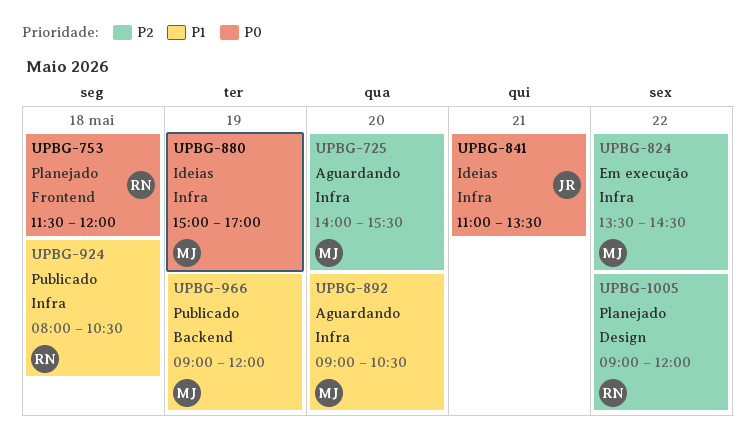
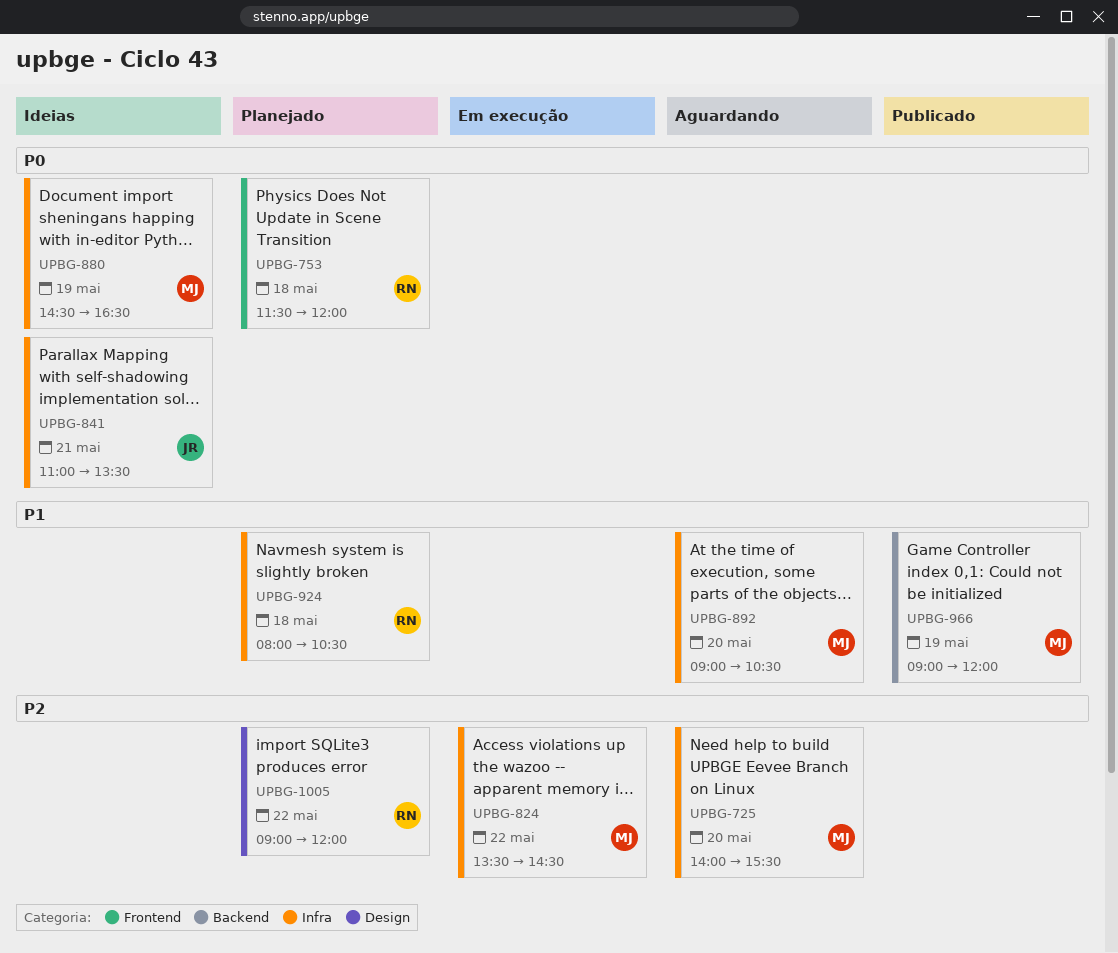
UPBG-880, begins: 15:00 -> 14:30
UPBG-880, ends: 17:00 -> 16:30
UPBG-924, status: Publicado -> Planejado

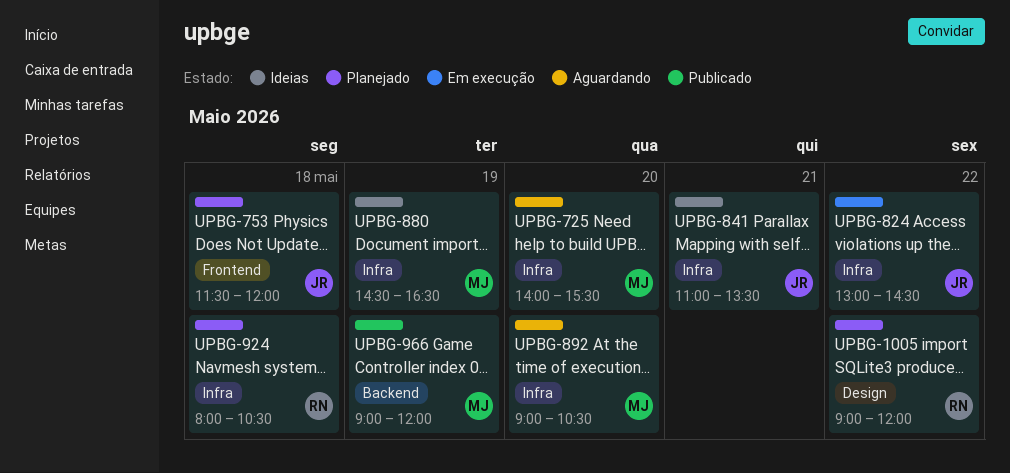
UPBG-753, owner: RN -> JR
UPBG-824, owner: MJ -> JR
UPBG-824, begins: 13:30 -> 13:00

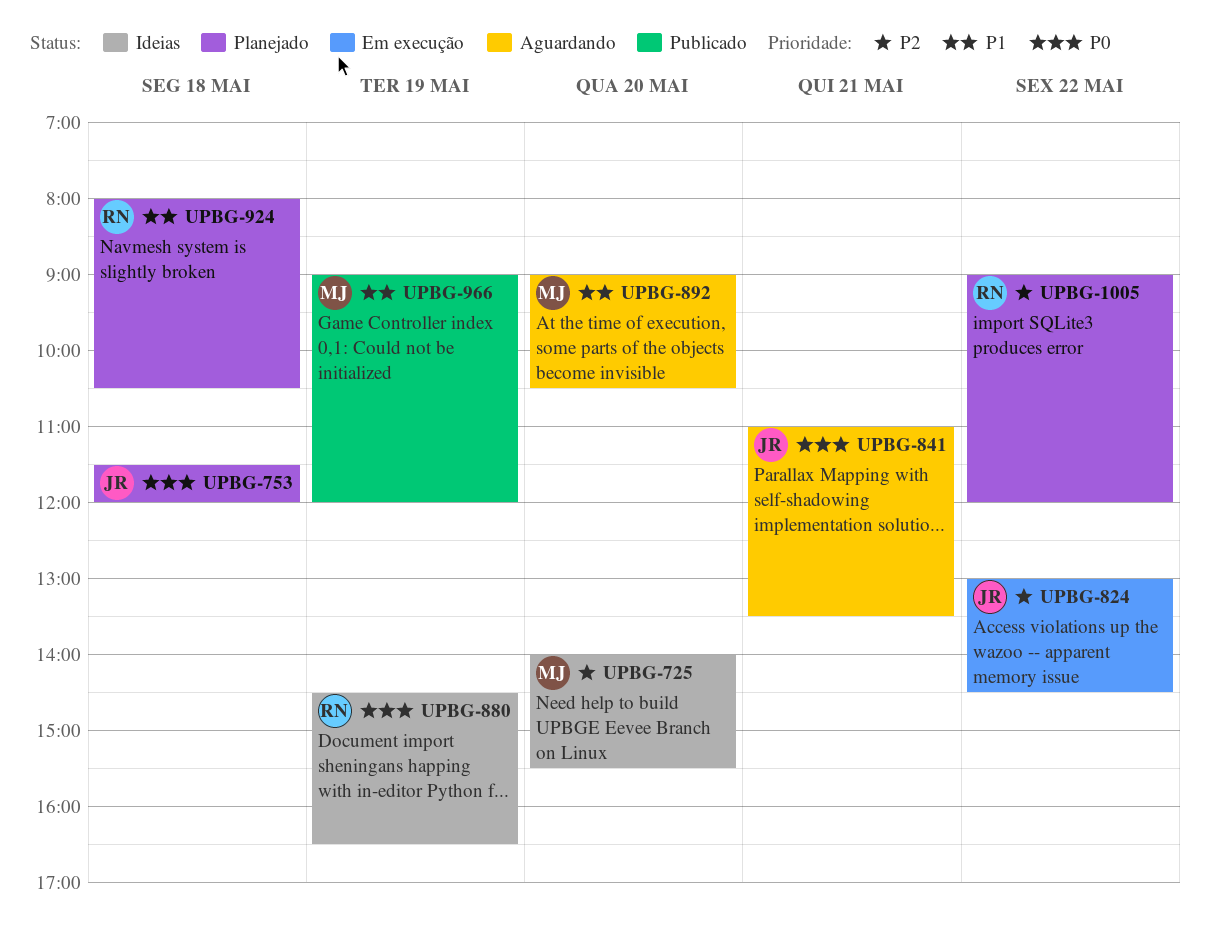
UPBG-725, status: Aguardando -> Ideias
UPBG-841, status: Ideias -> Aguardando
UPBG-880, owner: MJ -> RN

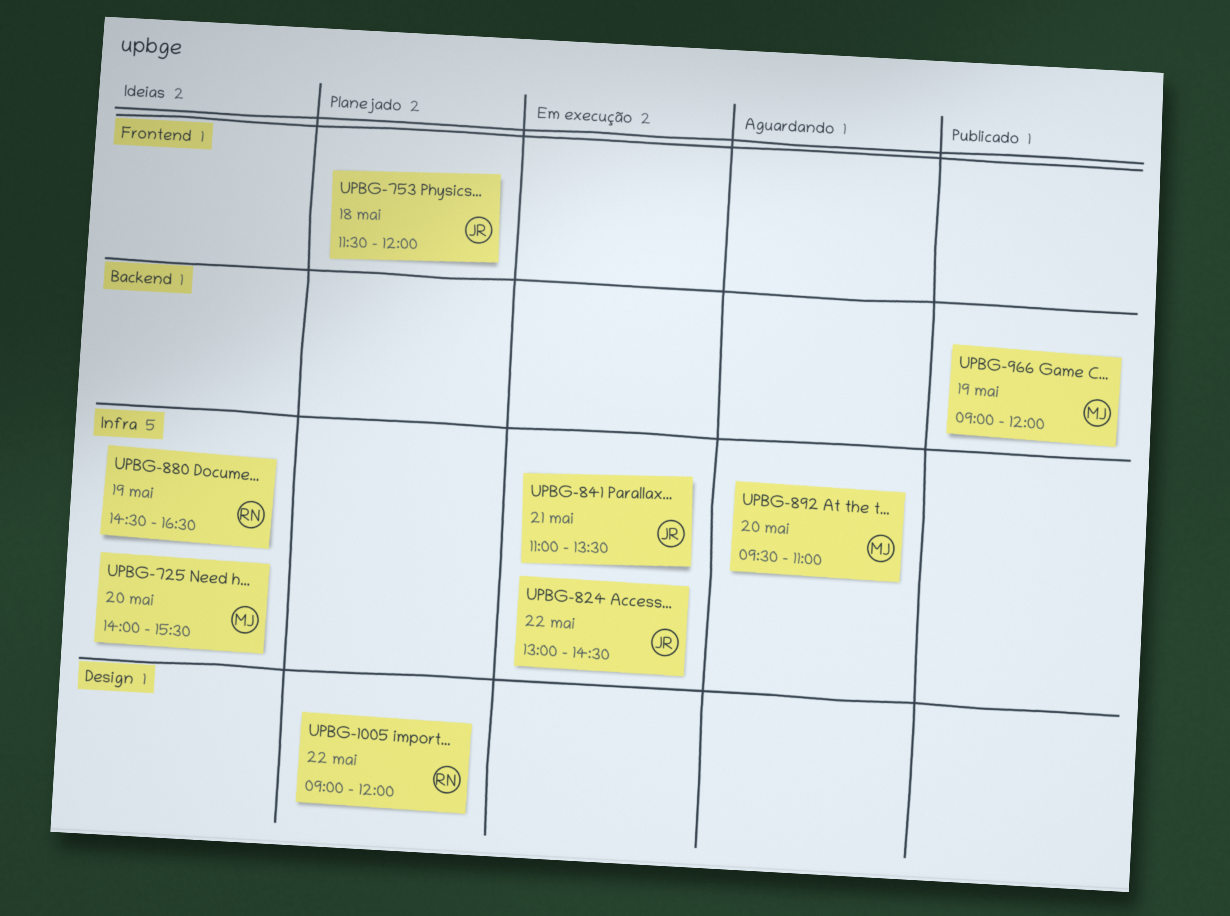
UPBG-841, status: Aguardando -> Em execução
UPBG-892, begins: 09:00 -> 09:30
UPBG-892, ends: 10:30 -> 11:00
UPBG-924: present -> none

